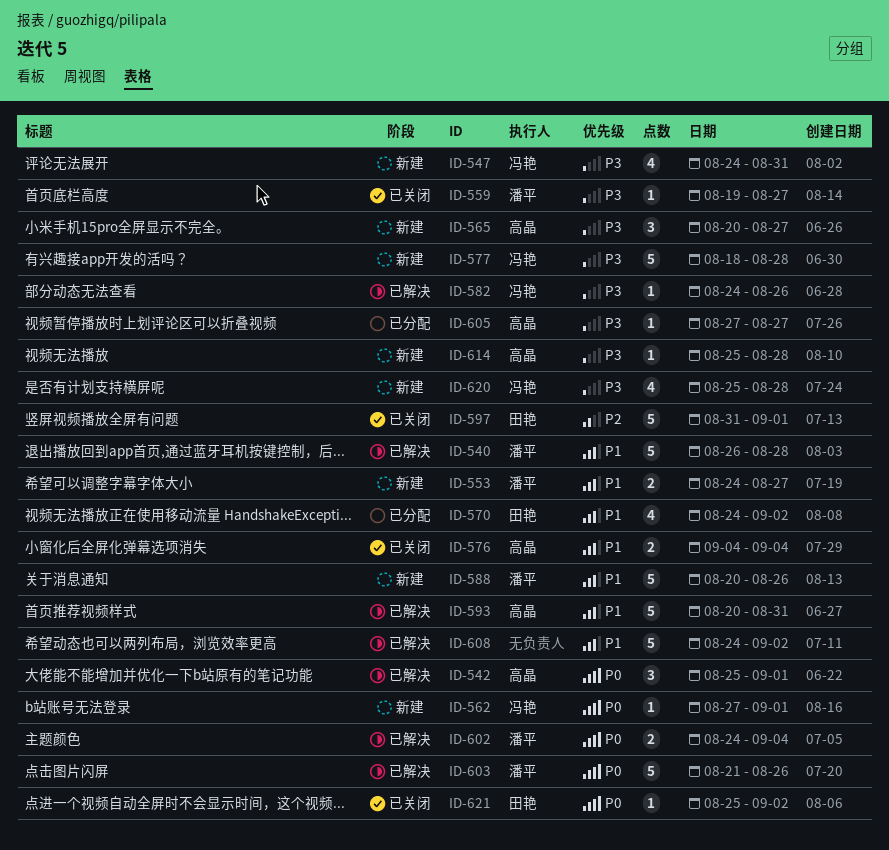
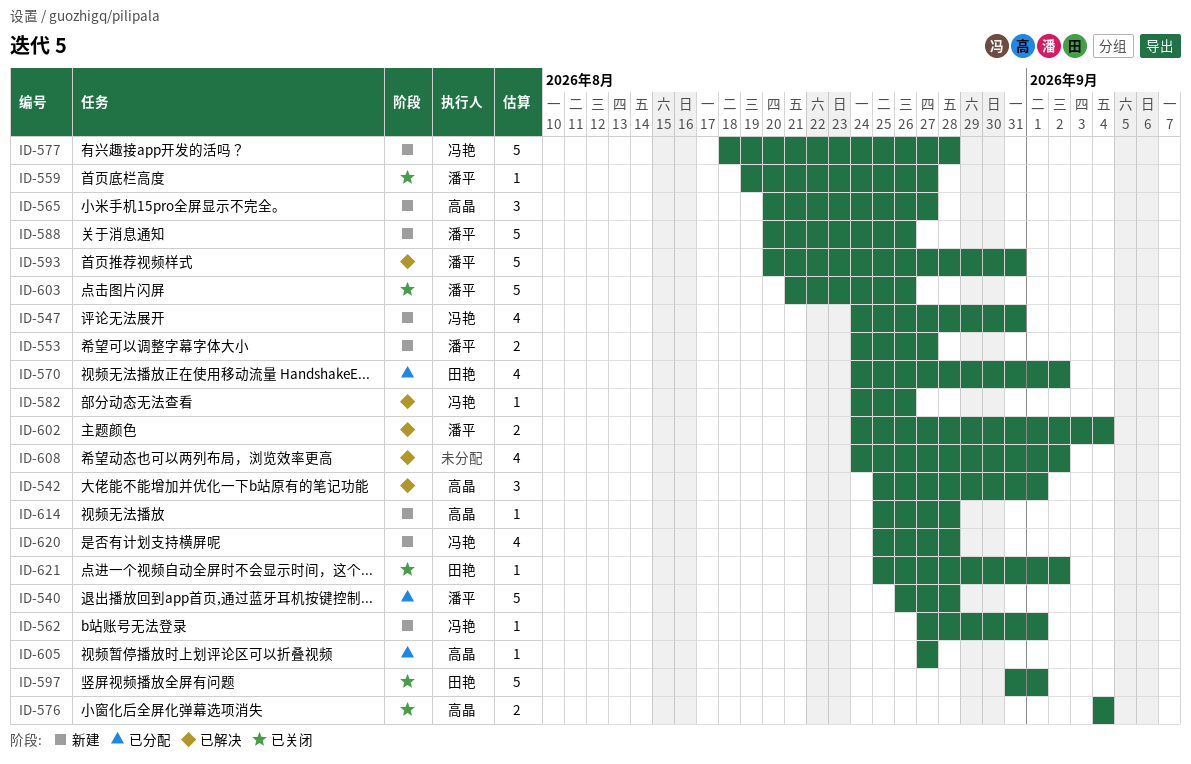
ID-540, status: 已解决 -> 已分配
ID-593, owner: 高晶 -> 潘平
ID-603, status: 已解决 -> 已关闭
ID-608, estimate: 5 -> 4

